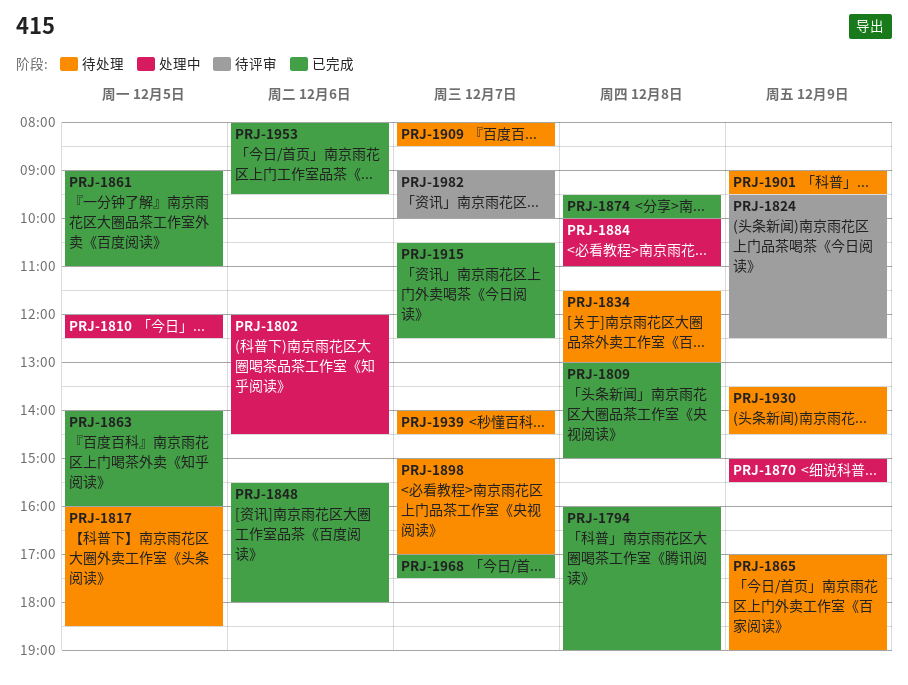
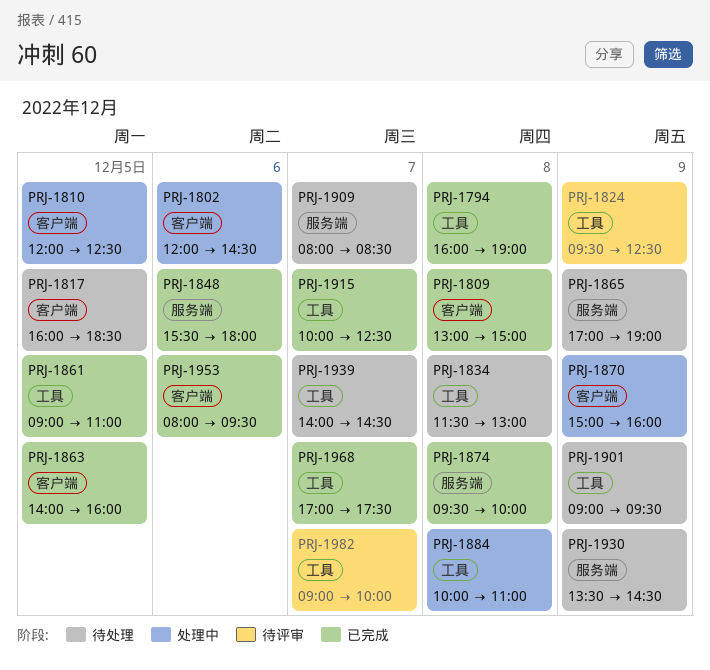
PRJ-1870, ends: 15:30 -> 16:00
PRJ-1898: present -> none
PRJ-1915, begins: 10:30 -> 10:00

